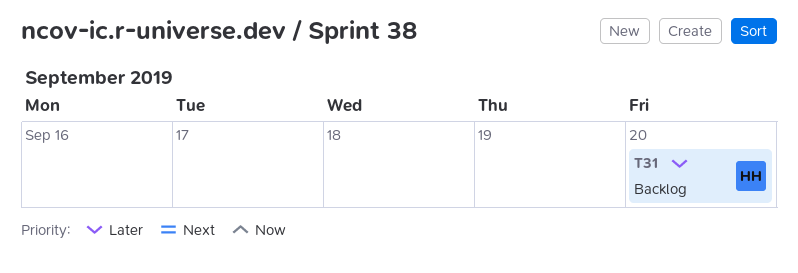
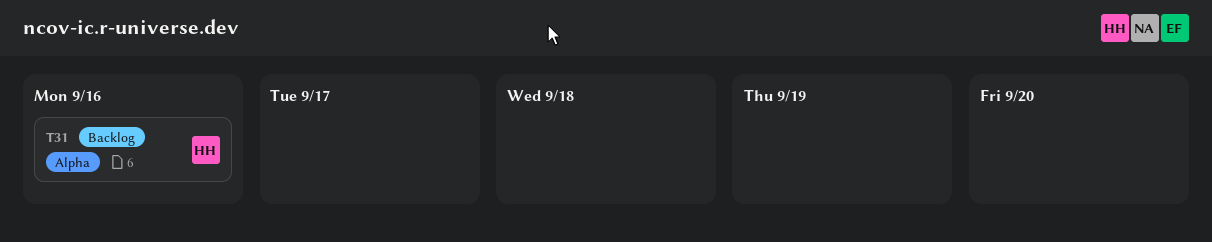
T31, due: Sep 20 -> Sep 16

